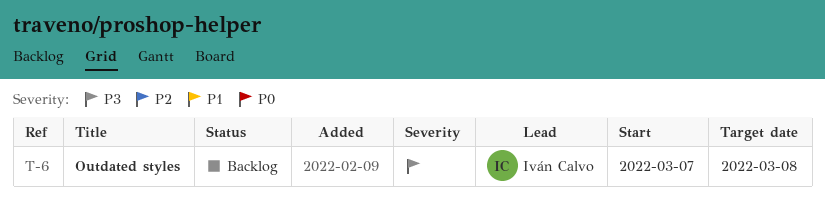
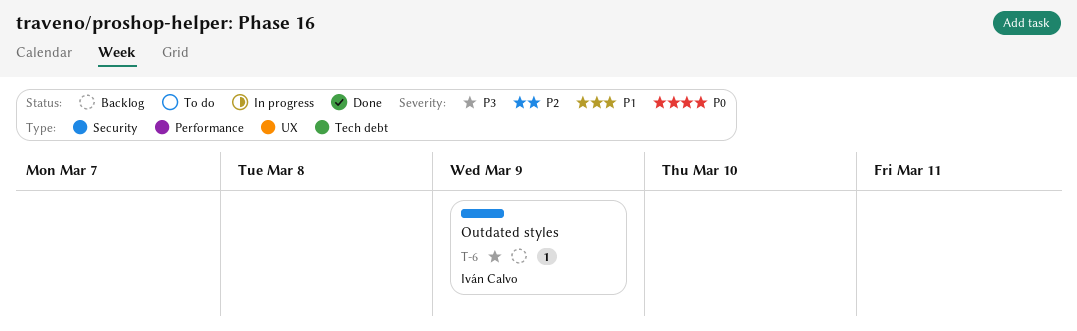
T-6, due: Mar 8 -> Mar 9

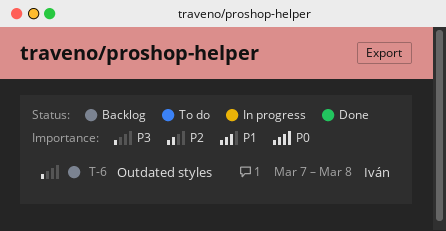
T-6, due: Mar 9 -> Mar 8

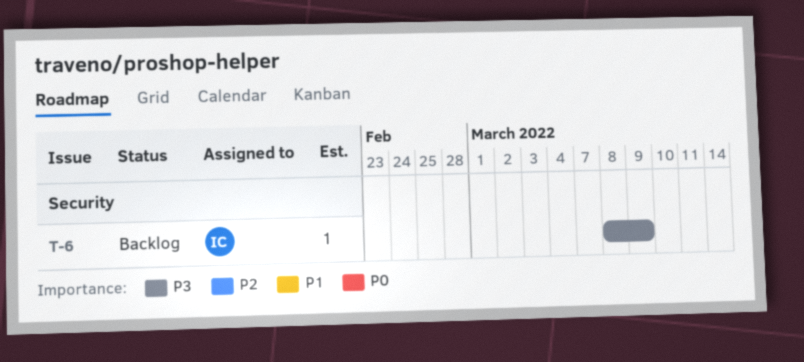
T-6, start: Mar 7 -> Mar 8
T-6, due: Mar 8 -> Mar 9

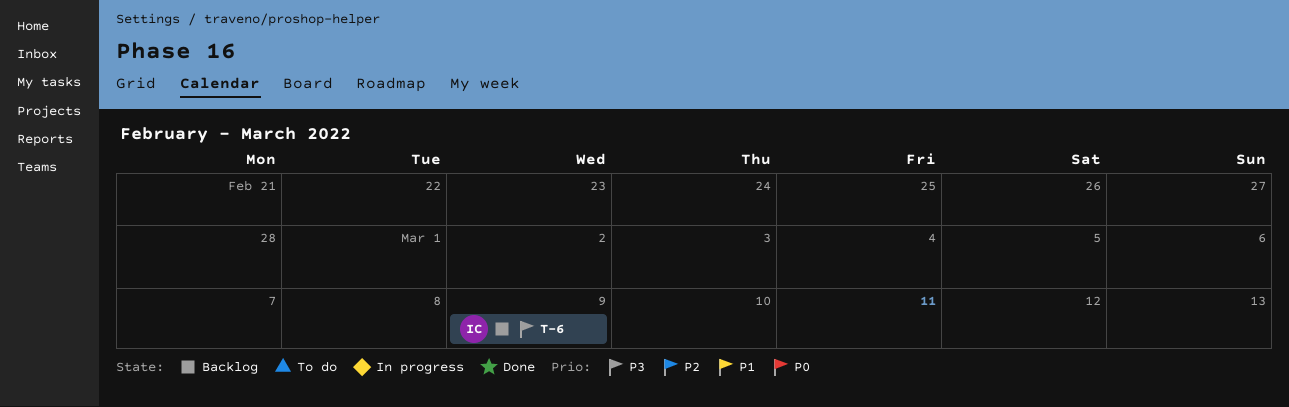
T-6, start: Mar 8 -> Mar 9

